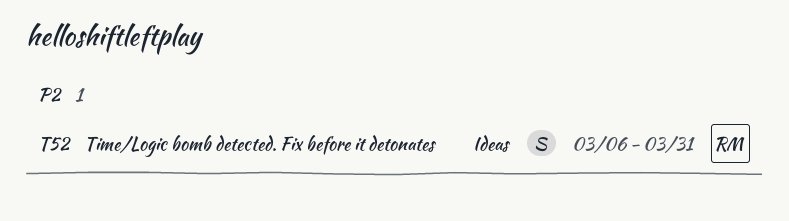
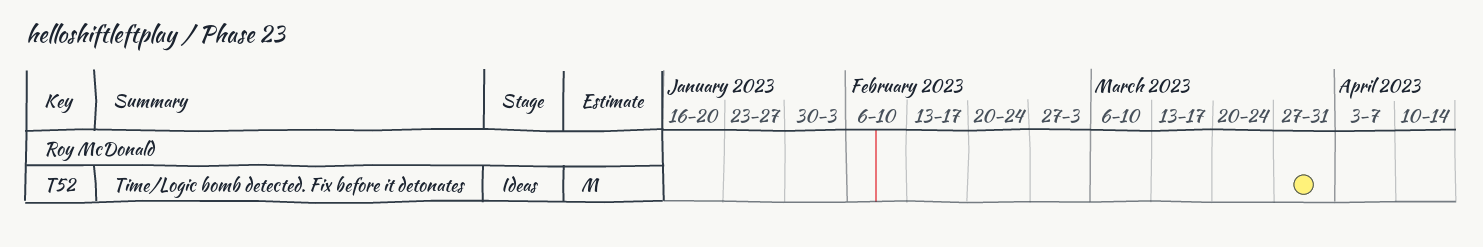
T52, estimate: S -> M
T52, start: Mar 6 -> Mar 27

